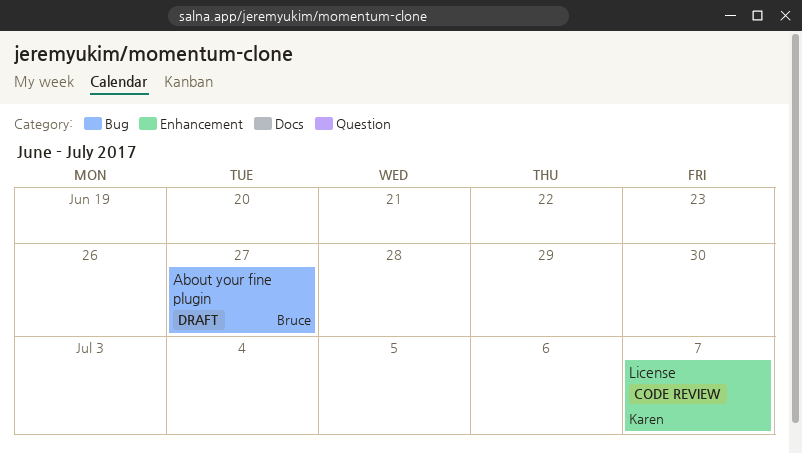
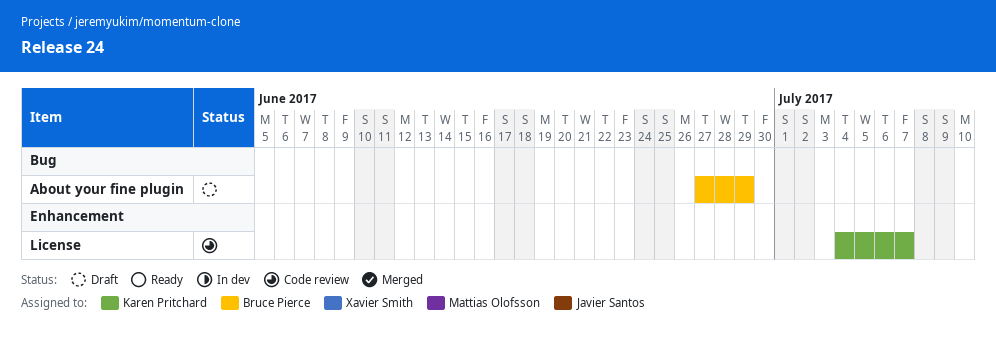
About your fine plugin, due: Jun 27 -> Jun 29

